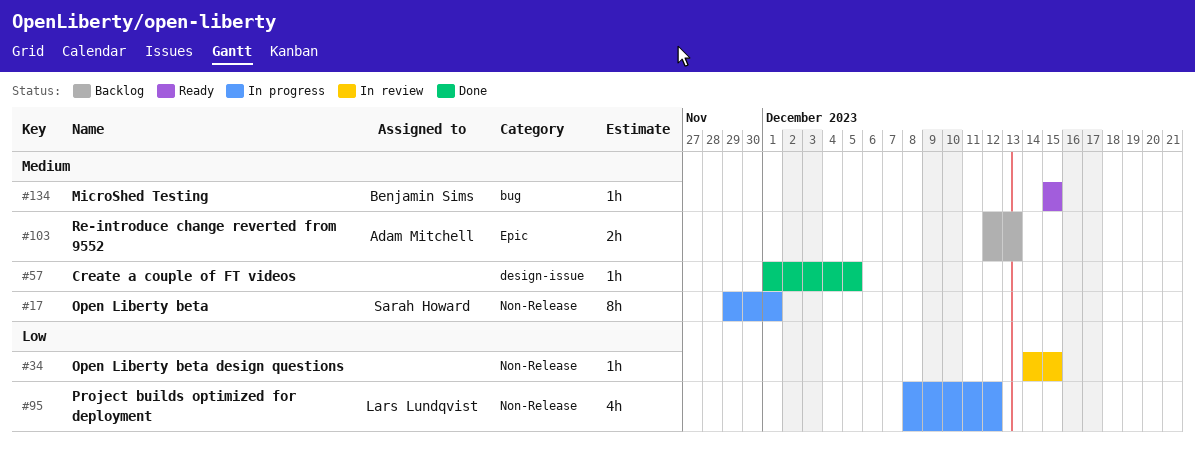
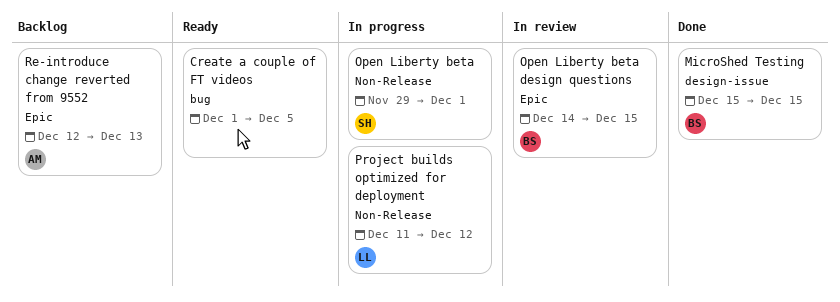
Create a couple of FT videos, status: Done -> Ready
Create a couple of FT videos, label: design-issue -> bug
MicroShed Testing, status: Ready -> Done
MicroShed Testing, label: bug -> design-issue
Open Liberty beta design questions, owner: none -> Benjamin Sims
Open Liberty beta design questions, label: Non-Release -> Epic
Project builds optimized for deployment, start: Dec 8 -> Dec 11

